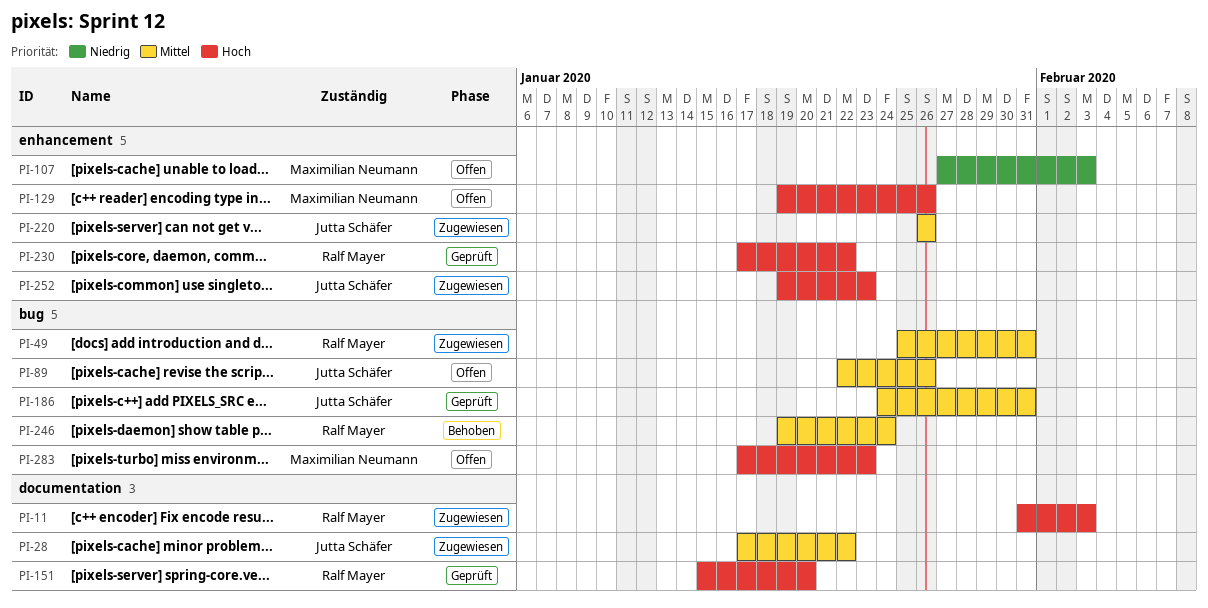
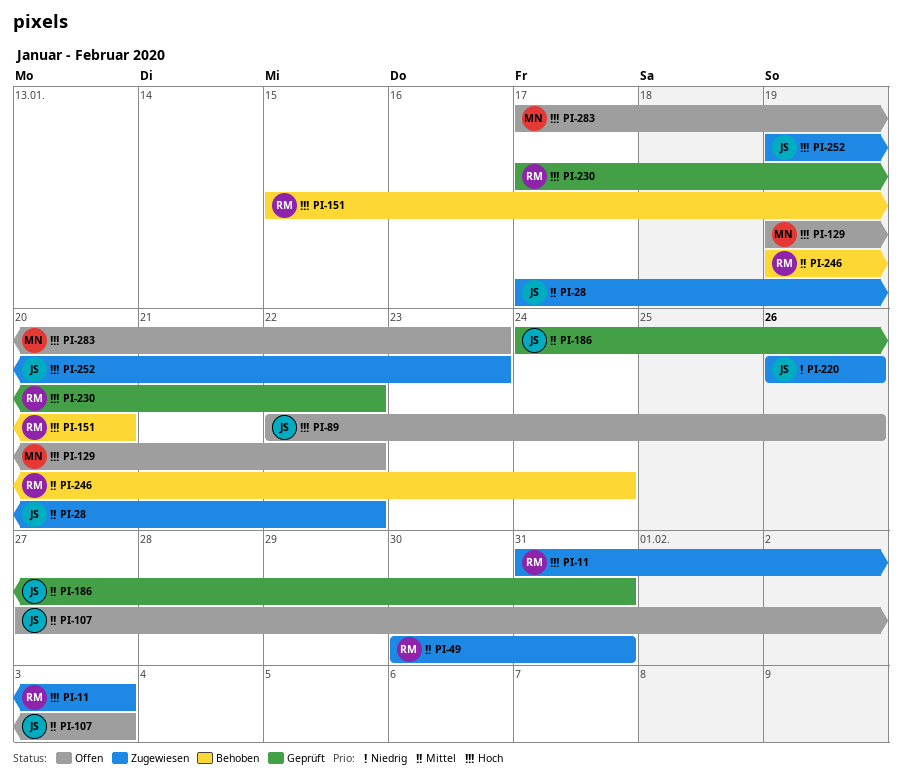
PI-49, start: Jan 25 -> Jan 30
PI-89, priority: Mittel -> Hoch
PI-107, owner: Maximilian Neumann -> Jutta Schäfer
PI-107, priority: Niedrig -> Mittel
PI-129, due: Jan 26 -> Jan 22
PI-151, status: Geprüft -> Behoben
PI-220, priority: Mittel -> Niedrig

